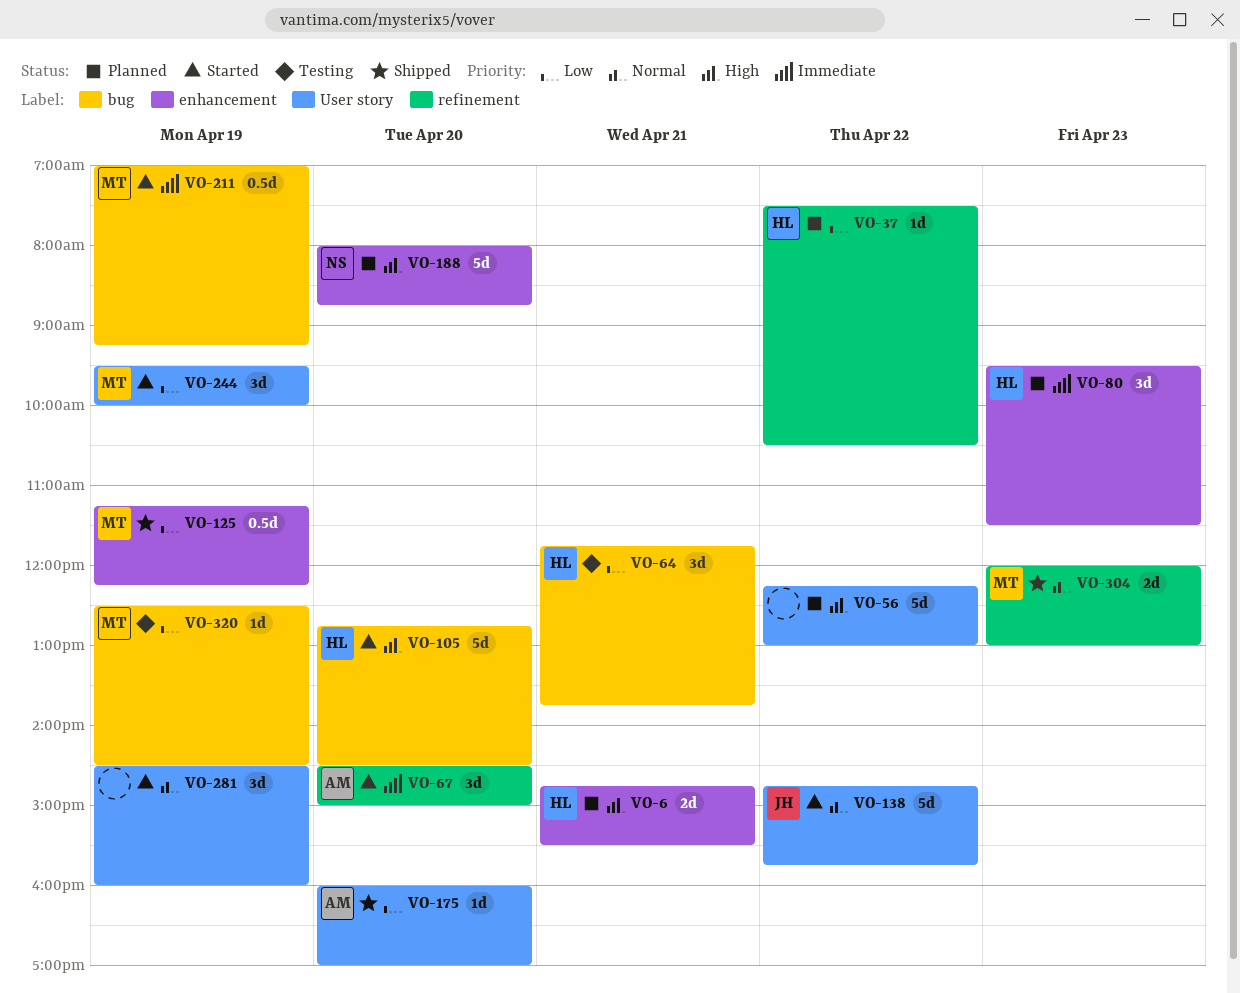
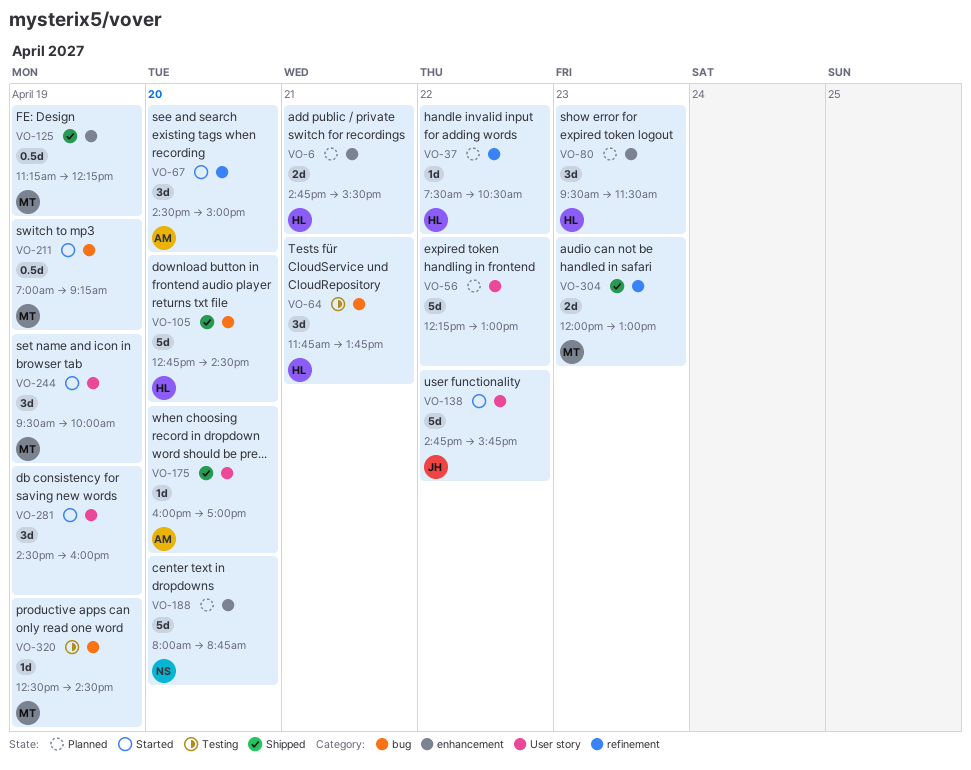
VO-105, status: Started -> Shipped

